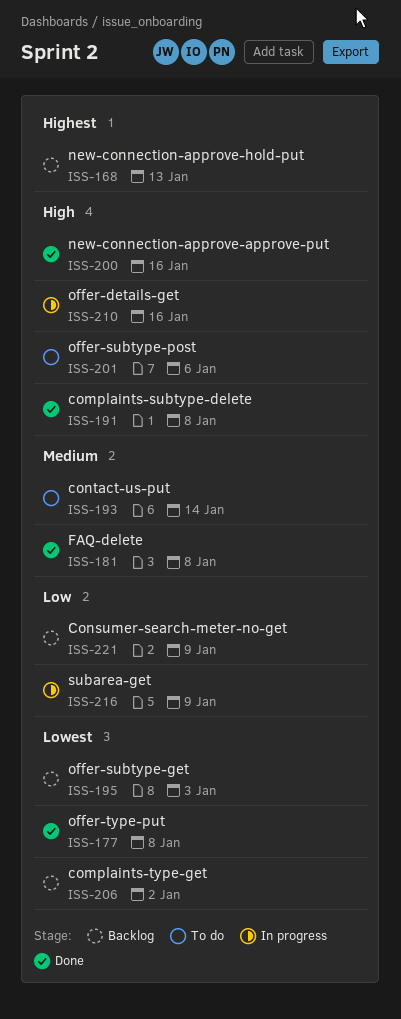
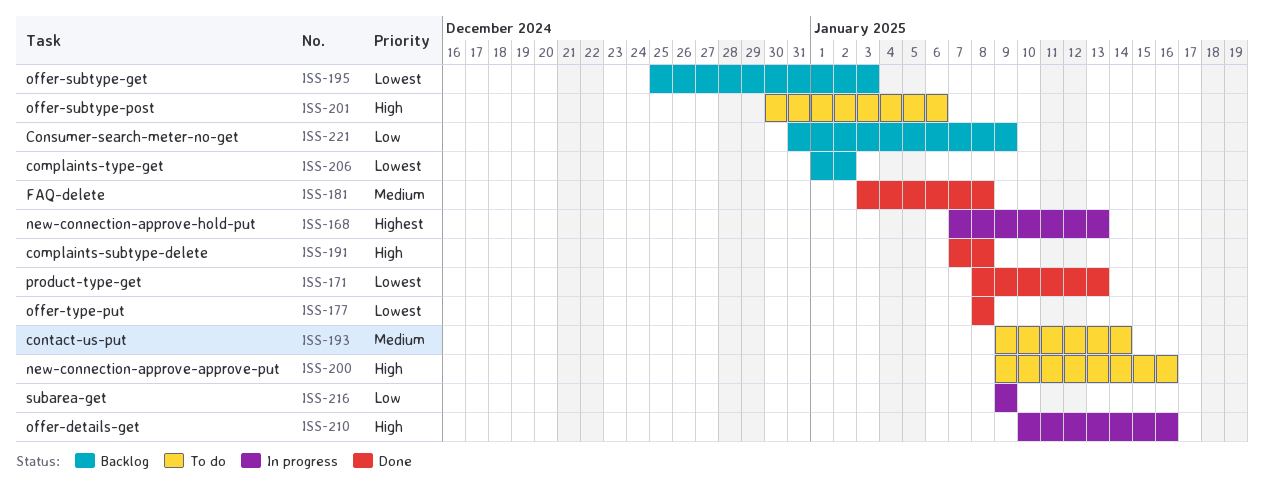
ISS-168, status: Backlog -> In progress
ISS-171: none -> present
ISS-200, status: Done -> To do

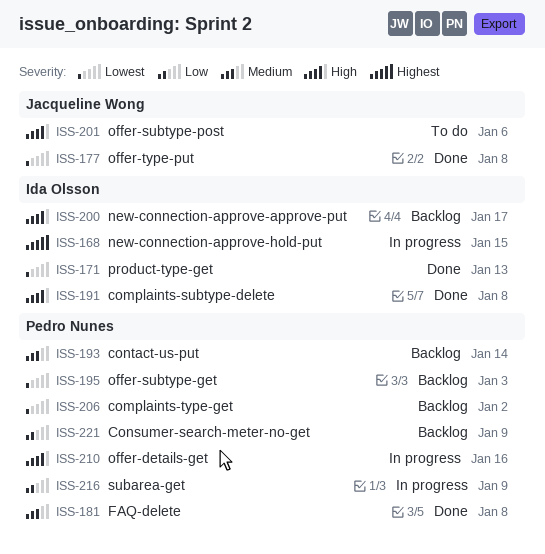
ISS-168, due: Jan 13 -> Jan 15
ISS-193, status: To do -> Backlog
ISS-200, status: To do -> Backlog
ISS-200, due: Jan 16 -> Jan 17

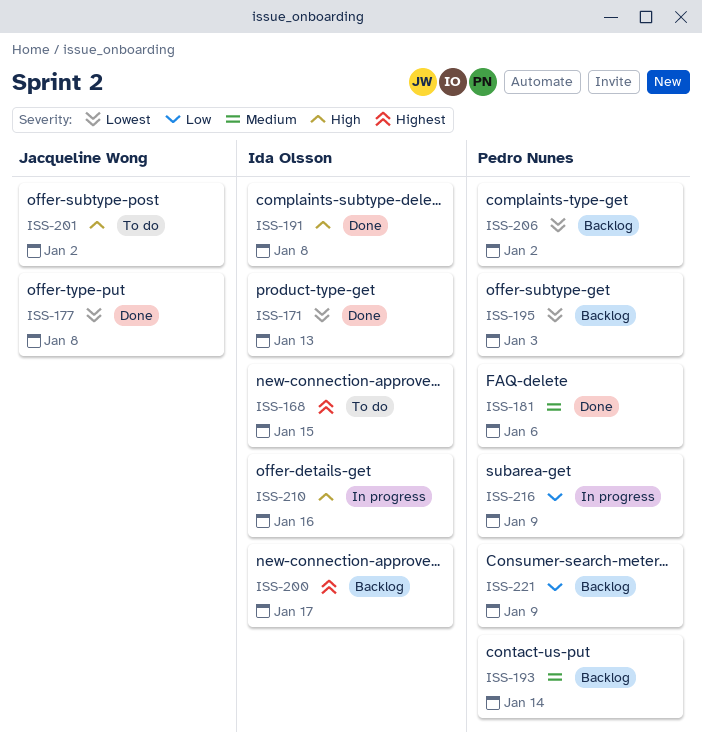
ISS-168, status: In progress -> To do
ISS-181, due: Jan 8 -> Jan 6
ISS-200, priority: High -> Highest
ISS-201, due: Jan 6 -> Jan 2
ISS-210, owner: Pedro Nunes -> Ida Olsson

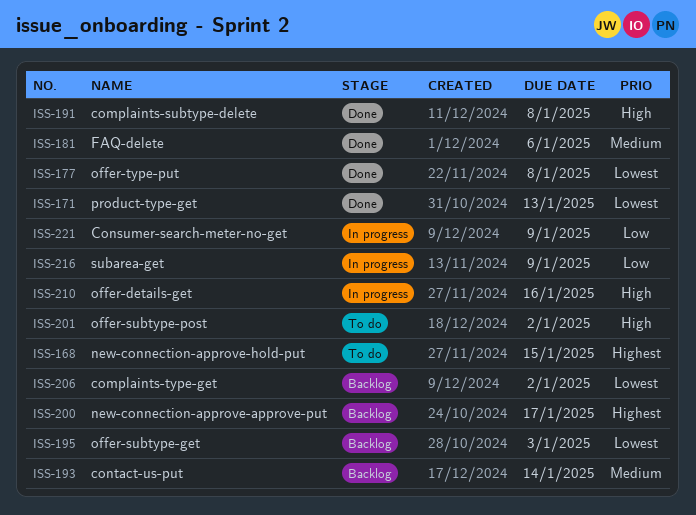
ISS-221, status: Backlog -> In progress

